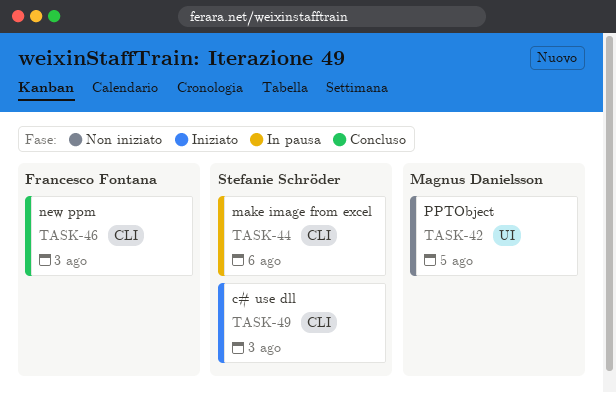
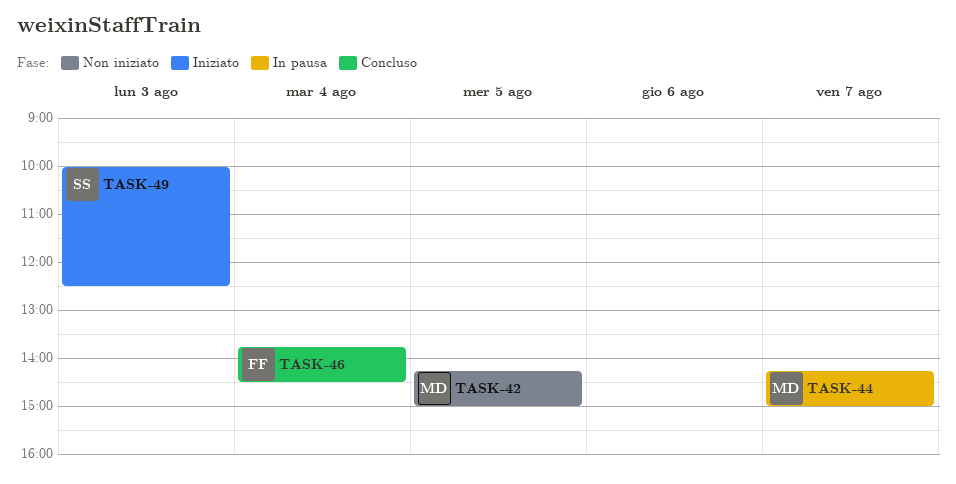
TASK-44, owner: Stefanie Schröder -> Magnus Danielsson
TASK-44, day: Aug 6 -> Aug 7
TASK-46, day: Aug 3 -> Aug 4

